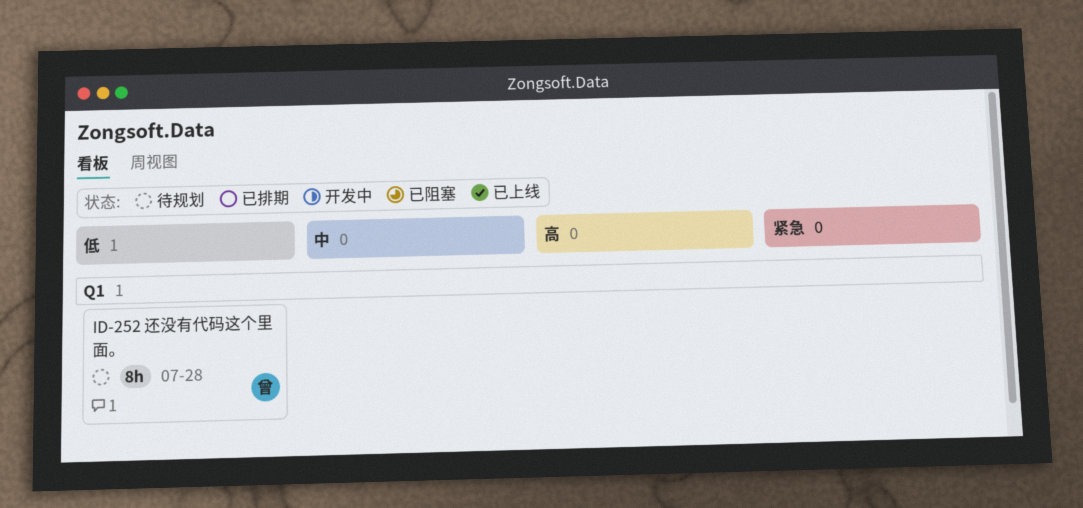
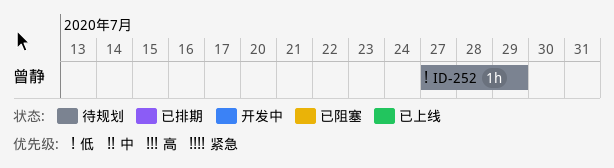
ID-252, estimate: 8h -> 1h
ID-252, due: Jul 28 -> Jul 29

